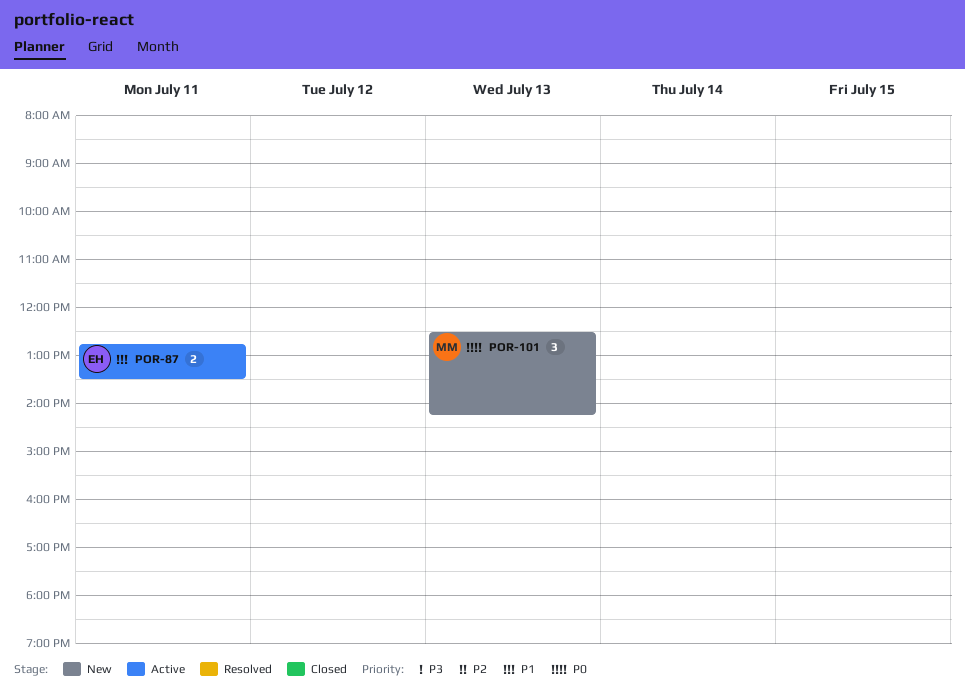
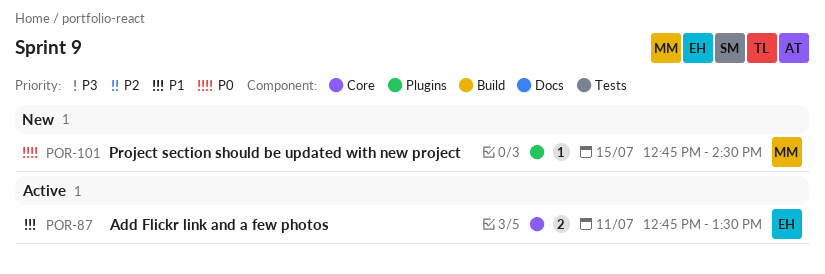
POR-101, estimate: 3 -> 1
POR-101, day: Jul 13 -> Jul 15
POR-101, begins: 12:30 -> 12:45
POR-101, ends: 14:15 -> 14:30

